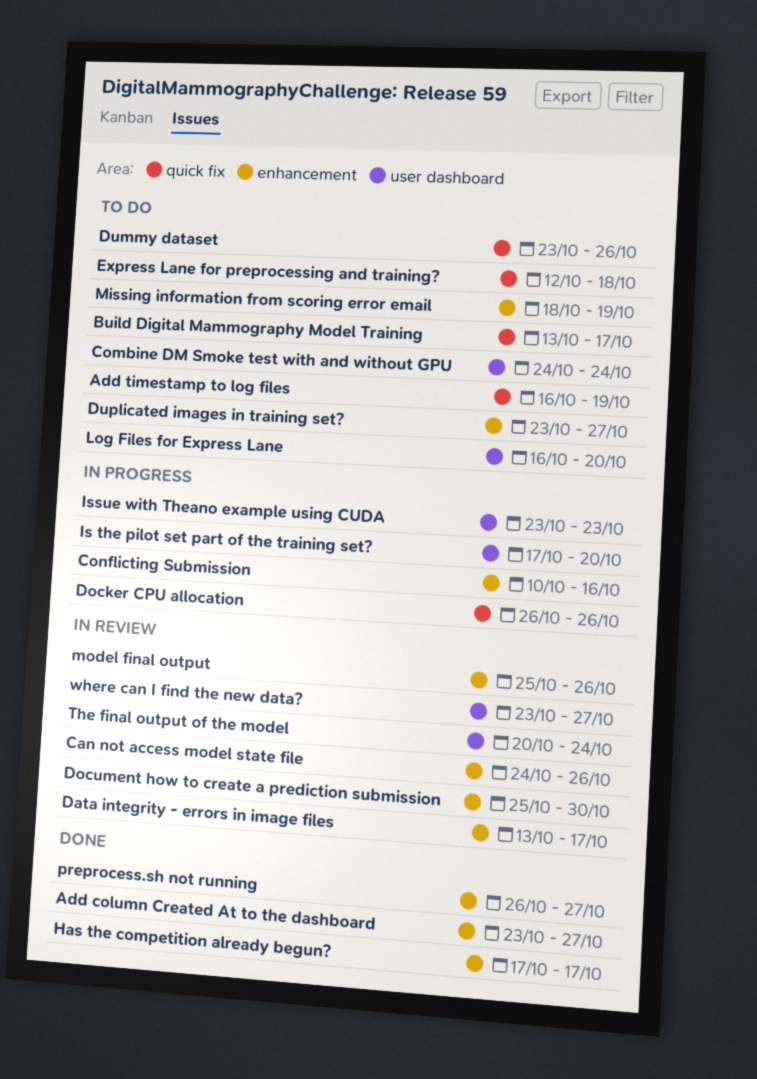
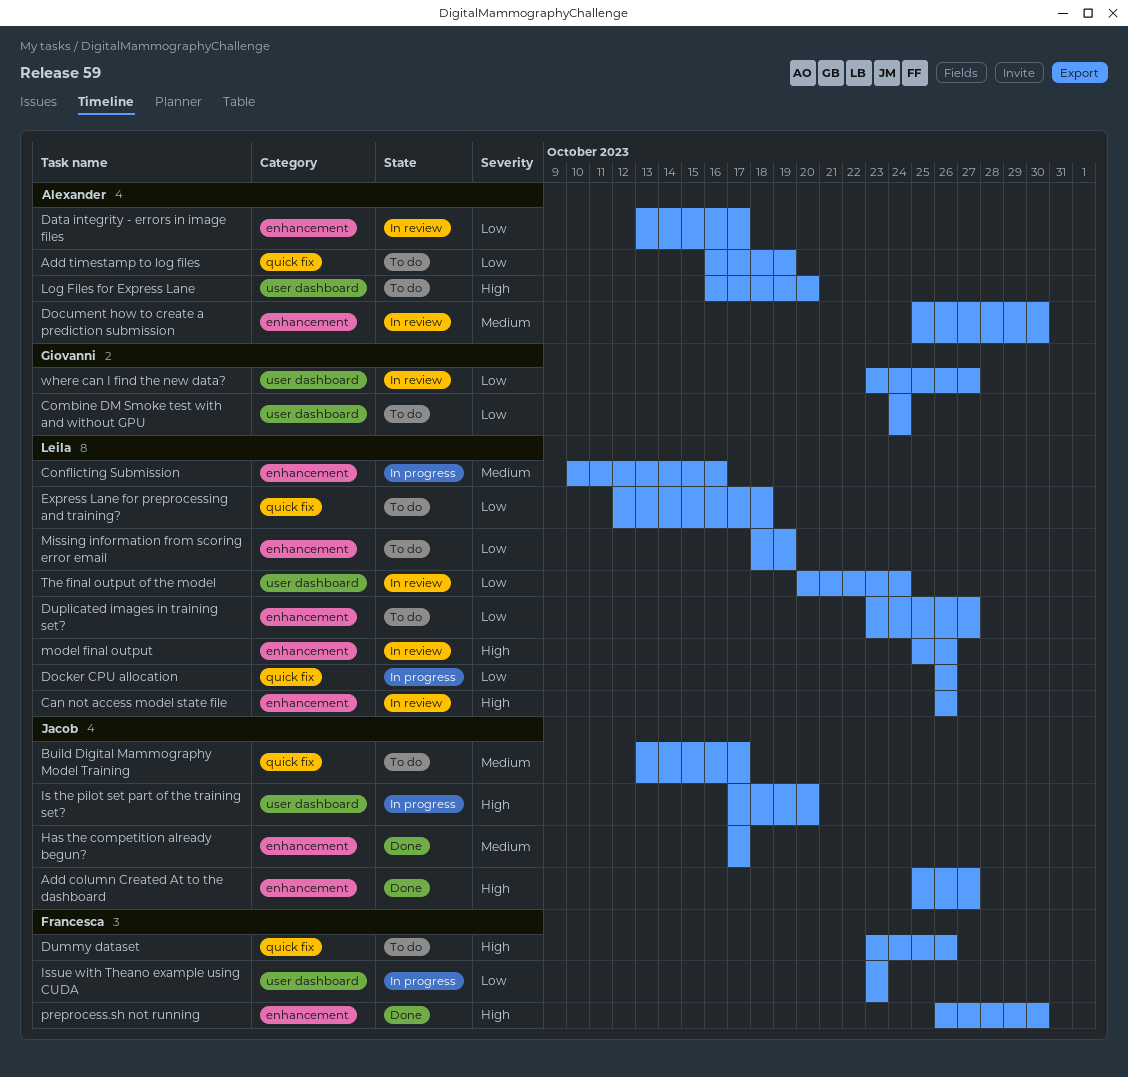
Add column Created At to the dashboard, start: Oct 23 -> Oct 25
Can not access model state file, start: Oct 24 -> Oct 26
preprocess.sh not running, due: Oct 27 -> Oct 30

